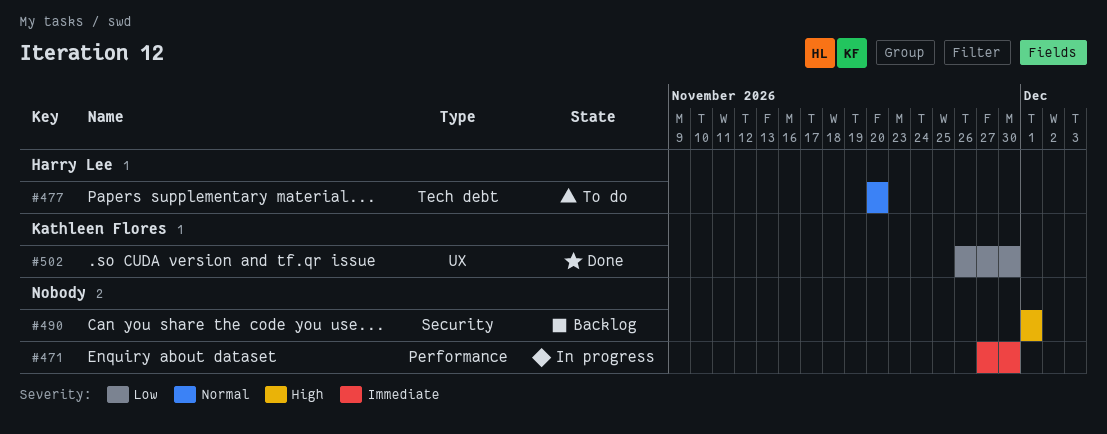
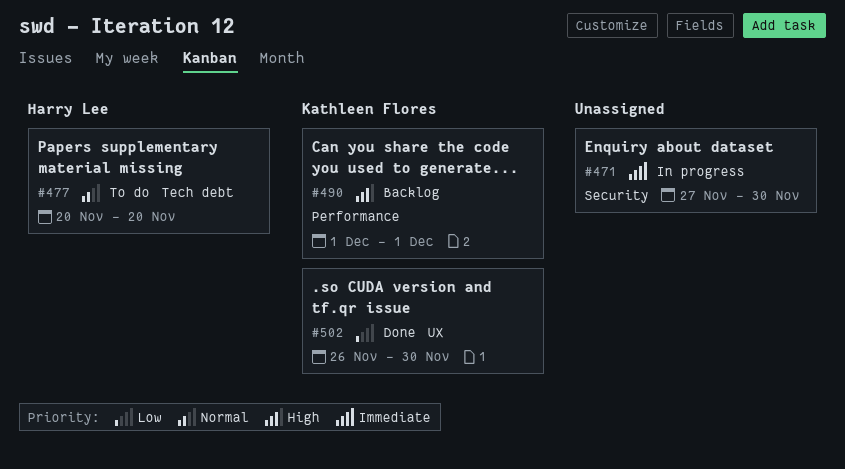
#471, label: Performance -> Security
#490, owner: none -> Kathleen Flores
#490, label: Security -> Performance

